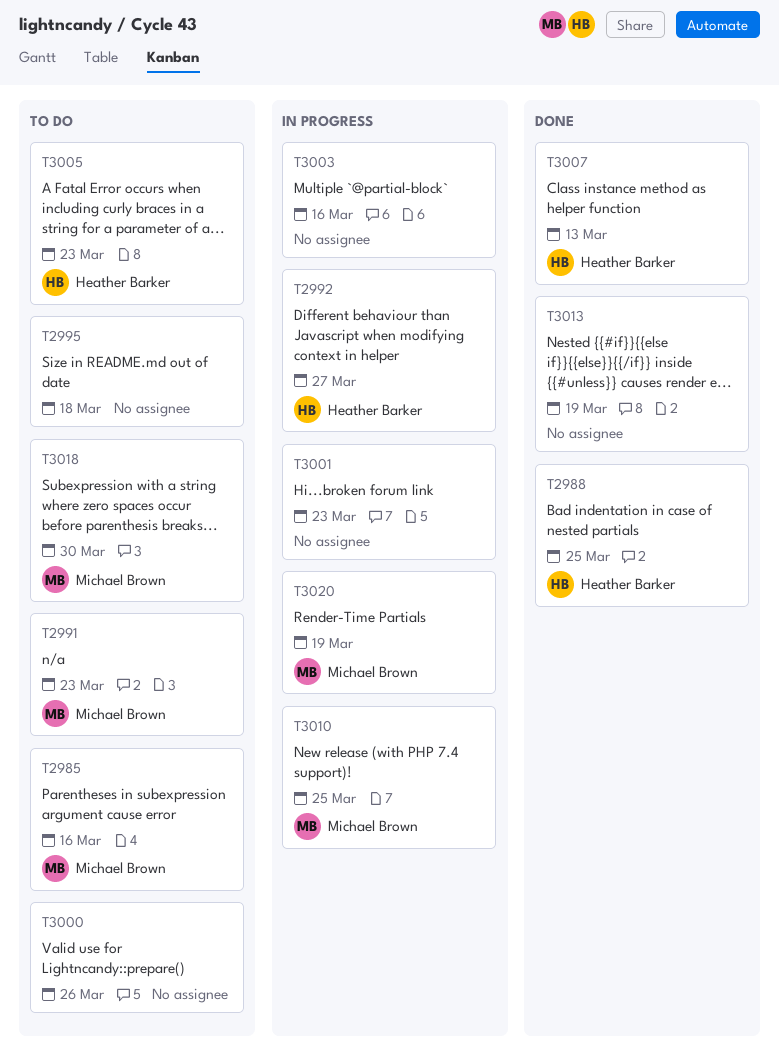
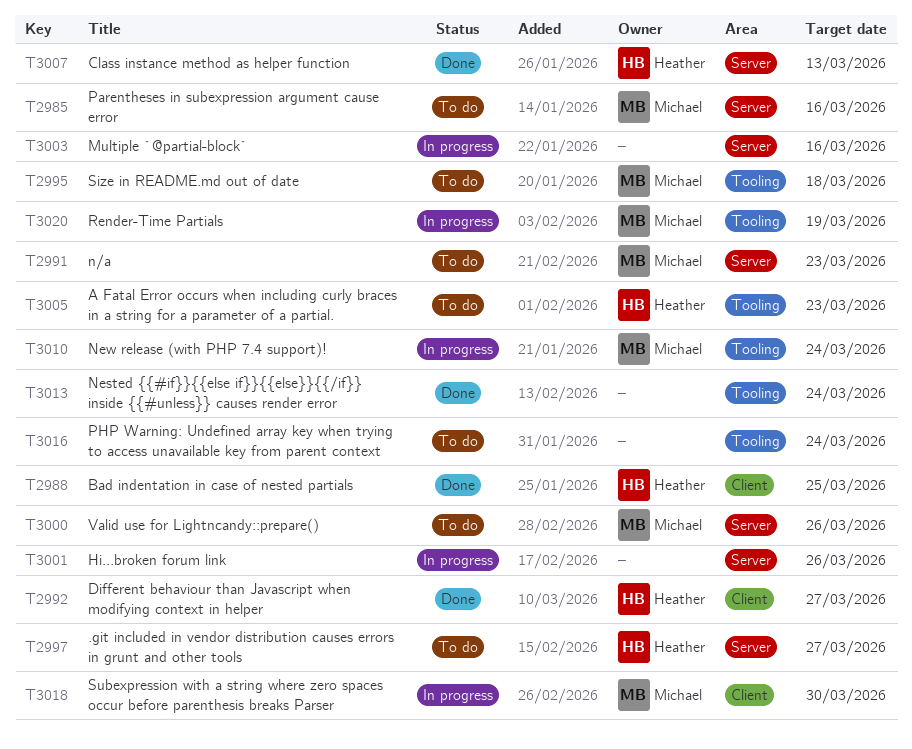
T2992, status: In progress -> Done
T2995, owner: none -> Michael Brown
T2997: none -> present
T3000, owner: none -> Michael Brown
T3001, due: Mar 23 -> Mar 26
T3010, due: Mar 25 -> Mar 24
T3013, due: Mar 19 -> Mar 24
T3016: none -> present
T3018, status: To do -> In progress

